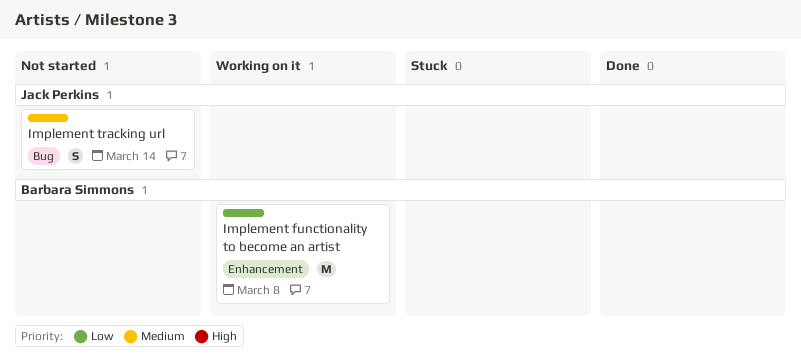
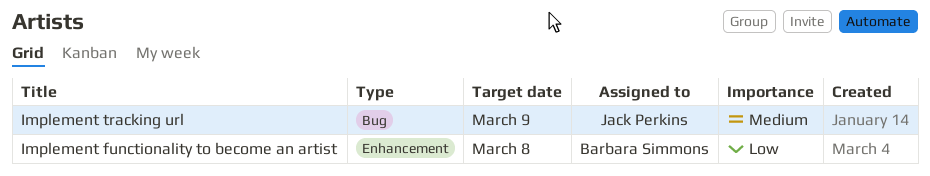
Implement tracking url, due: Mar 14 -> Mar 9

